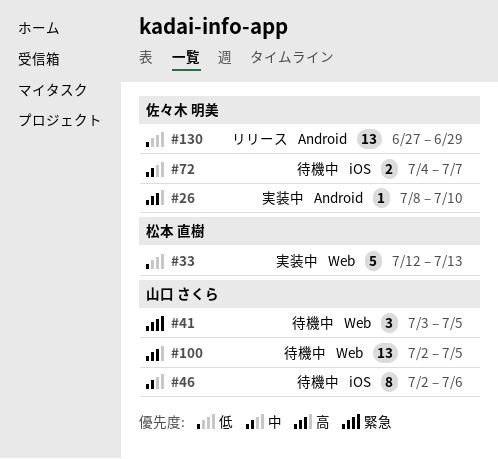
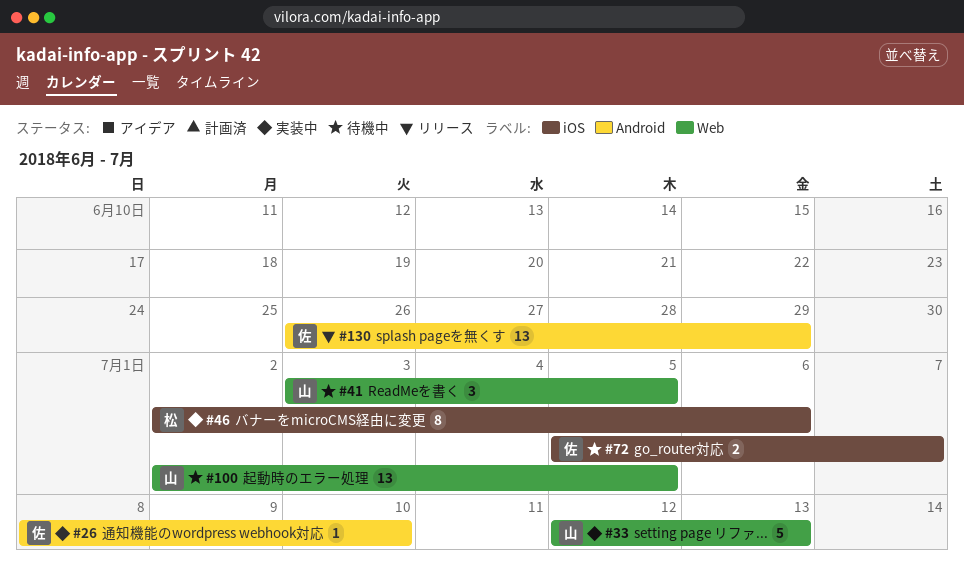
#33, owner: 松本 直樹 -> 山口 さくら
#46, status: 待機中 -> 実装中
#46, owner: 山口 さくら -> 松本 直樹
#72, start: Jul 4 -> Jul 5
#130, start: Jun 27 -> Jun 26

